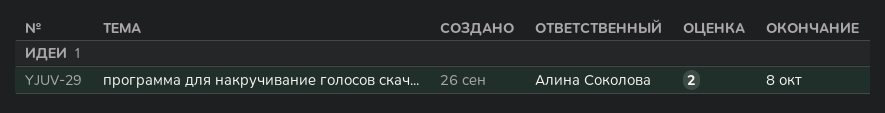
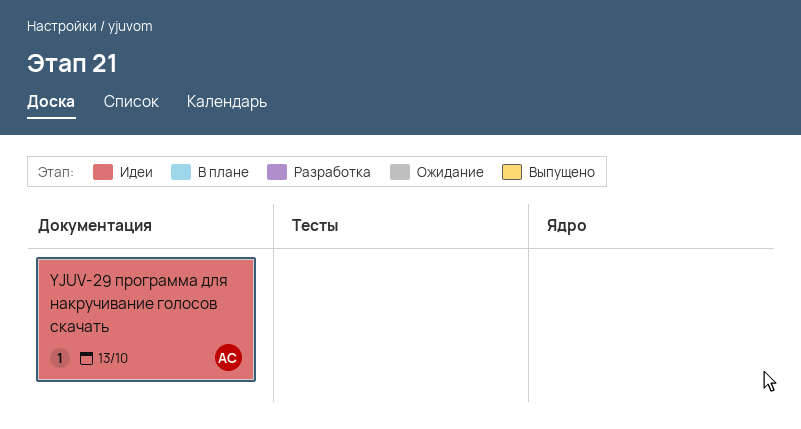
YJUV-29, estimate: 2 -> 1
YJUV-29, due: Oct 8 -> Oct 13

